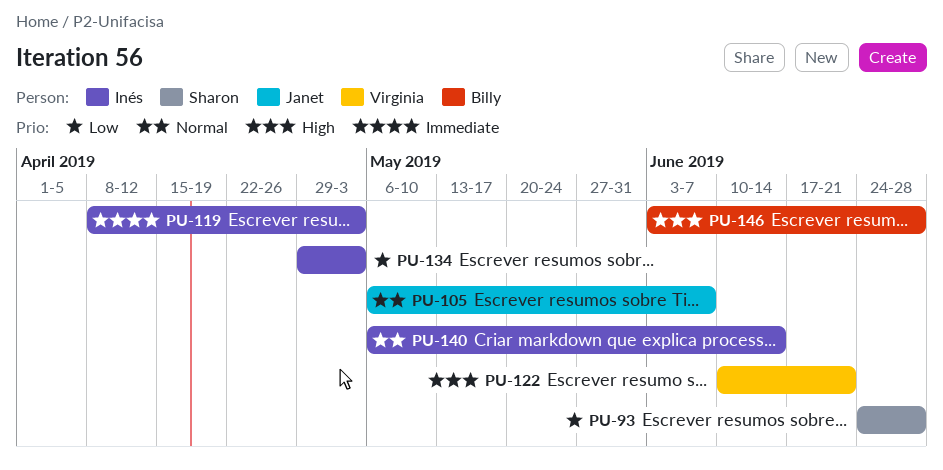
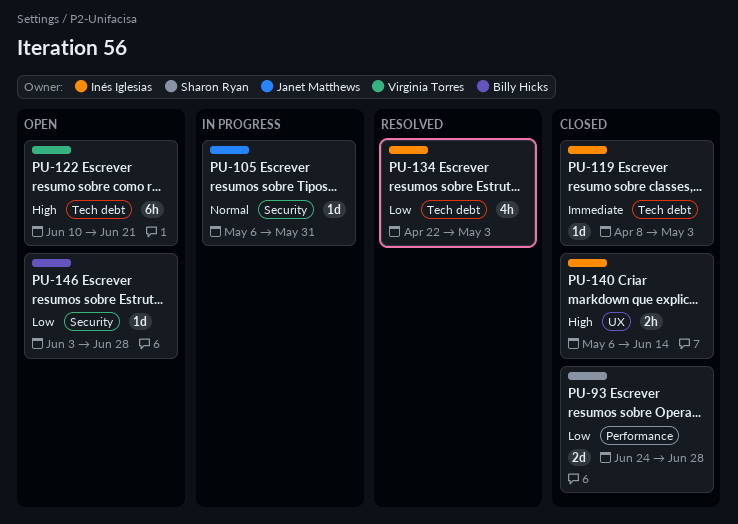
PU-105, due: Jun 7 -> May 31
PU-134, start: Apr 29 -> Apr 22
PU-140, priority: Normal -> High
PU-146, priority: High -> Low

